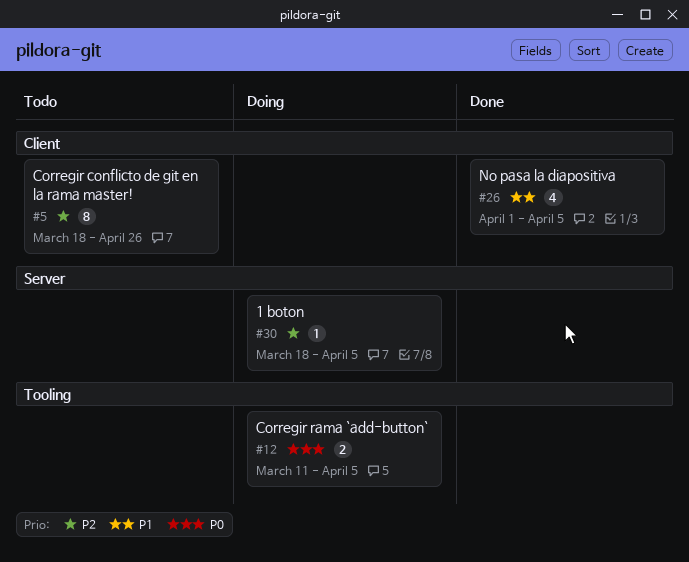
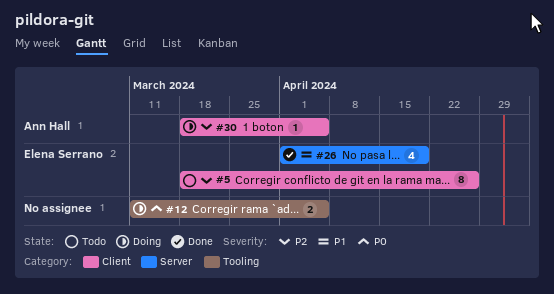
#26, label: Client -> Server
#26, due: Apr 5 -> Apr 19
#30, label: Server -> Client

